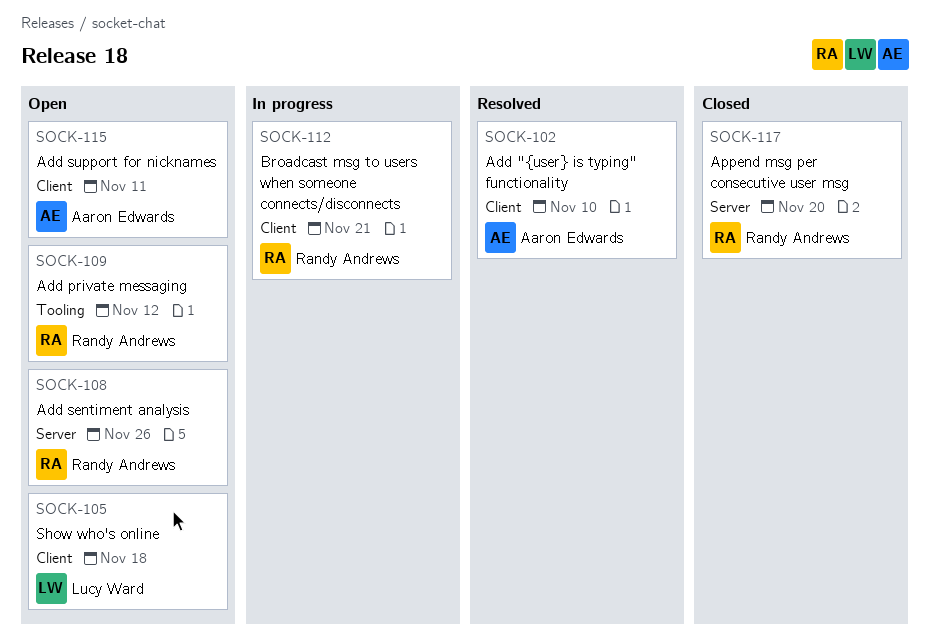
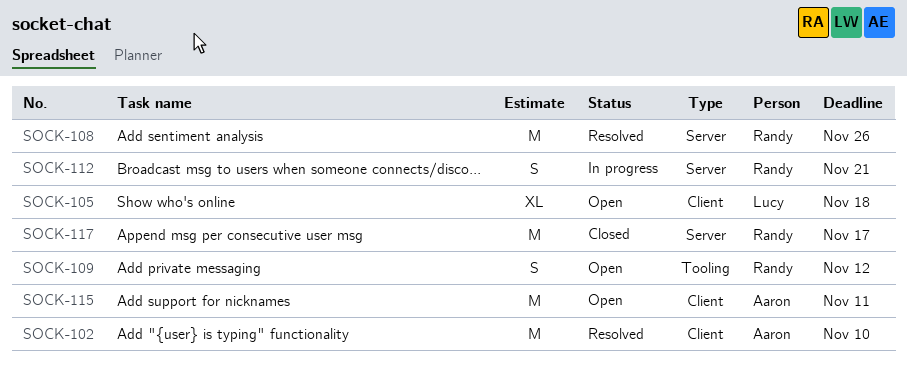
SOCK-108, status: Open -> Resolved
SOCK-112, label: Client -> Server
SOCK-117, due: Nov 20 -> Nov 17

